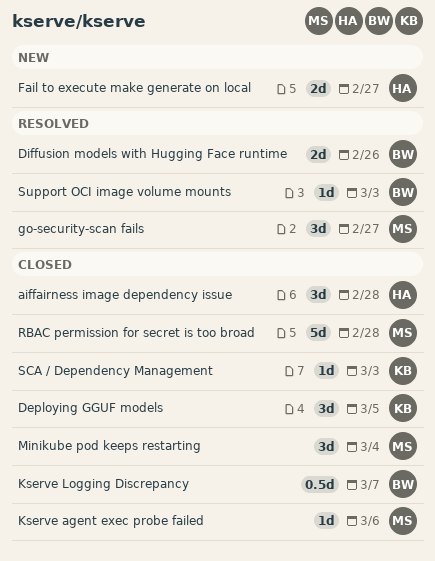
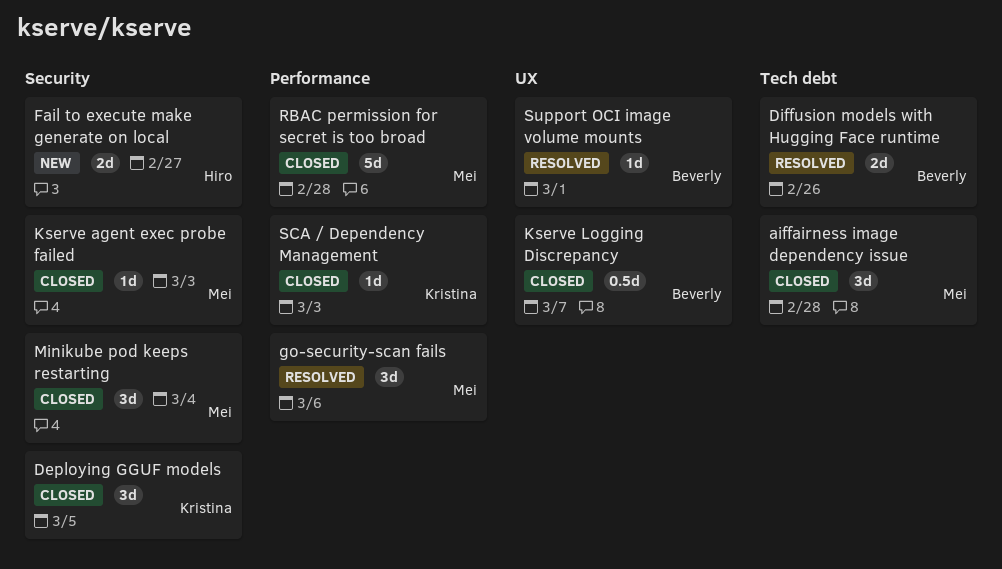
aiffairness image dependency issue, owner: Hiro -> Mei
go-security-scan fails, due: Feb 27 -> Mar 6
Kserve agent exec probe failed, due: Mar 6 -> Mar 3
Support OCI image volume mounts, due: Mar 3 -> Mar 1

